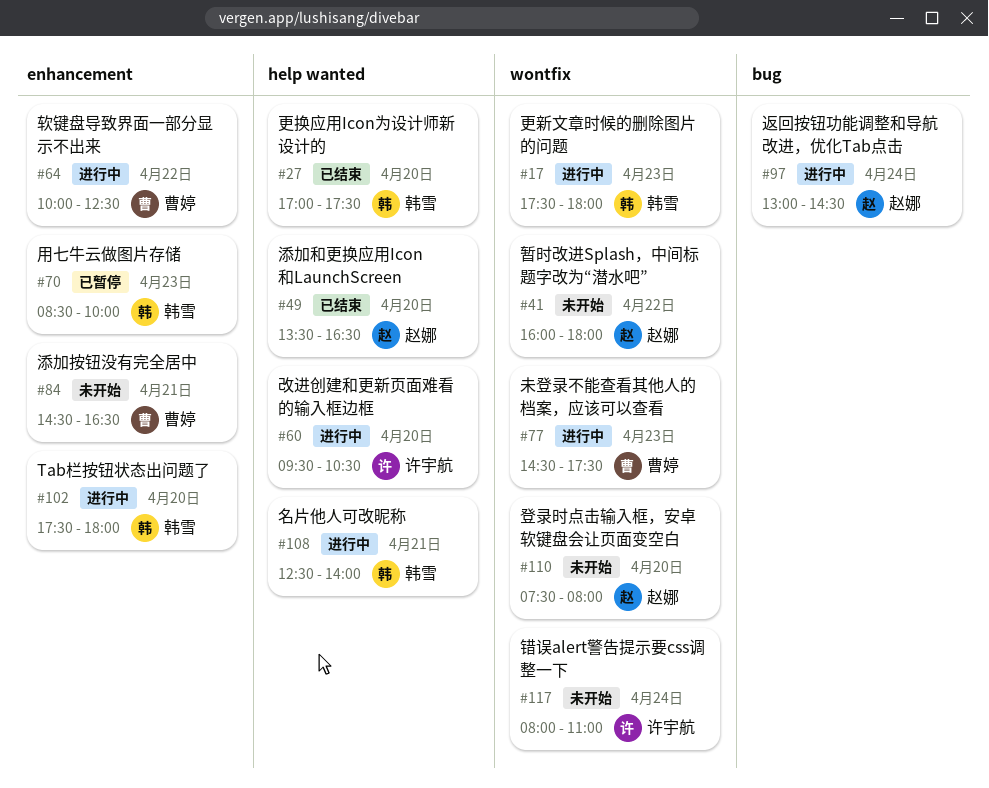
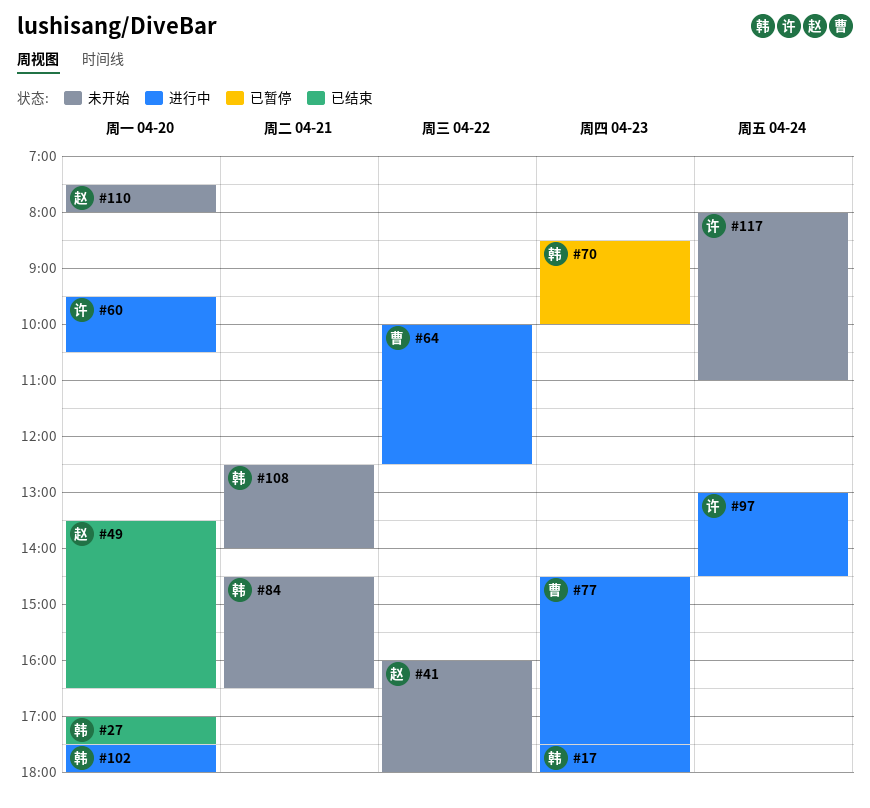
#84, owner: 曹婷 -> 韩雪
#97, owner: 赵娜 -> 许宇航
#108, status: 进行中 -> 未开始

